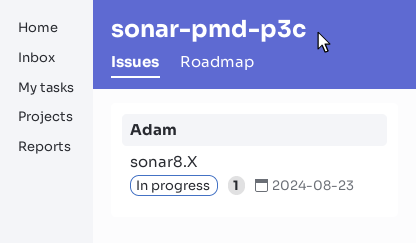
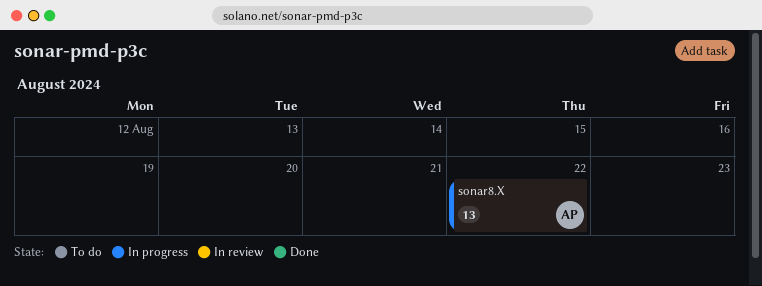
sonar8.X, estimate: 1 -> 13
sonar8.X, due: Aug 23 -> Aug 22

